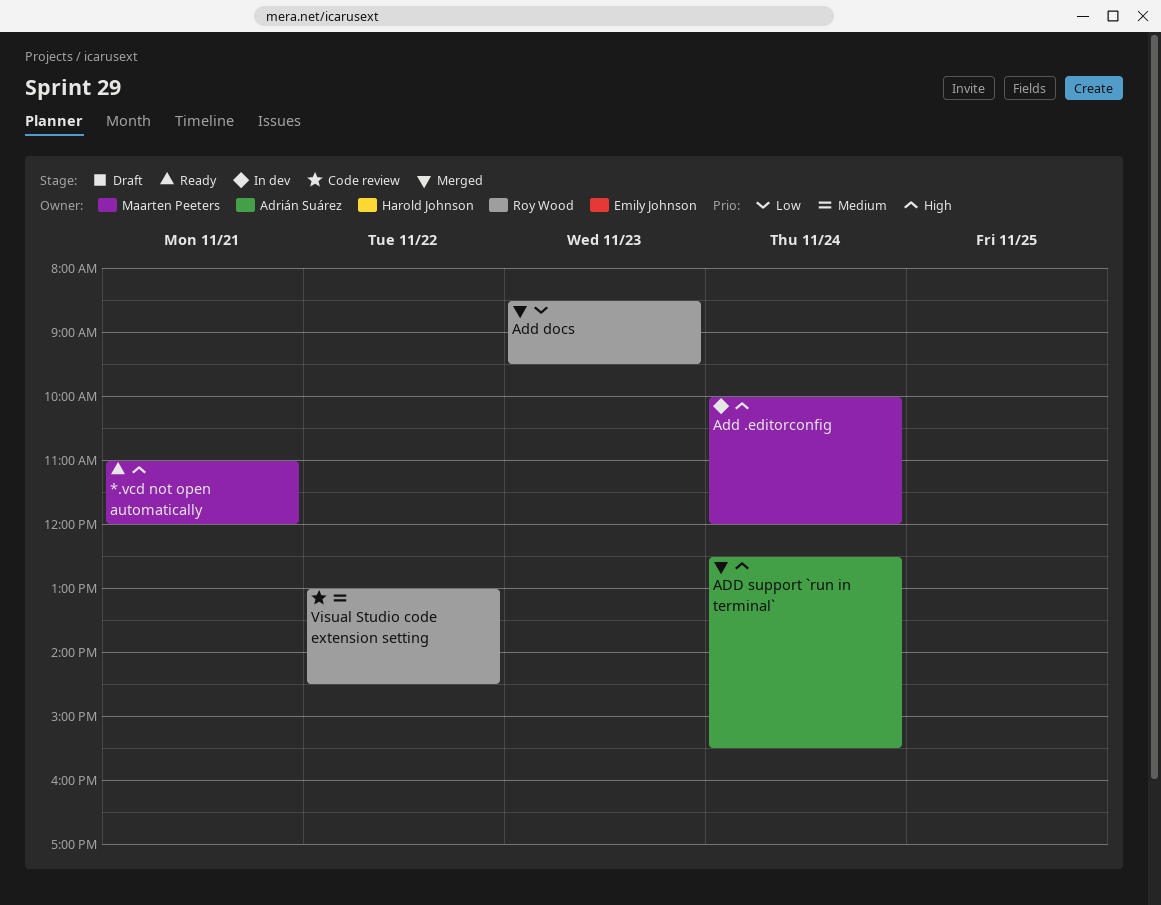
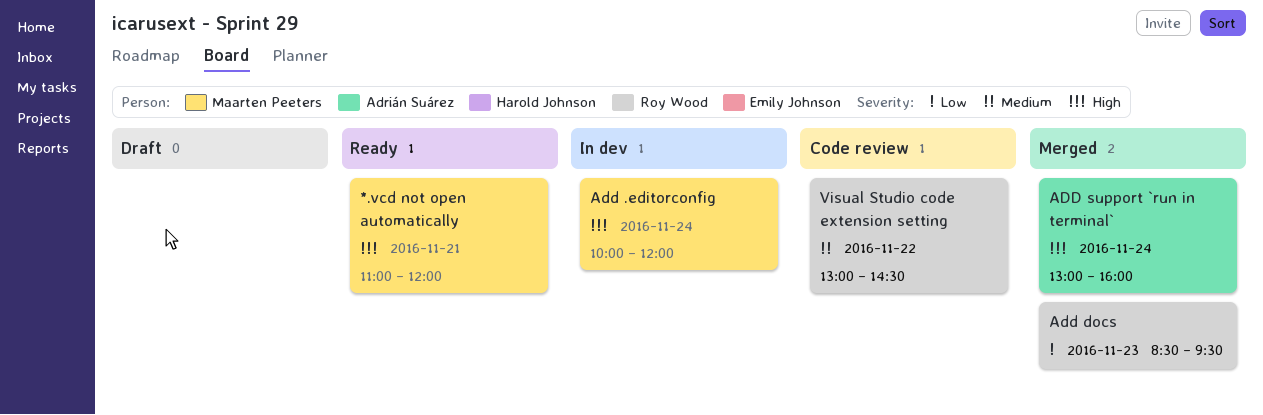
ADD support `run in terminal`, begins: 12:30 -> 13:00
ADD support `run in terminal`, ends: 15:30 -> 16:00

